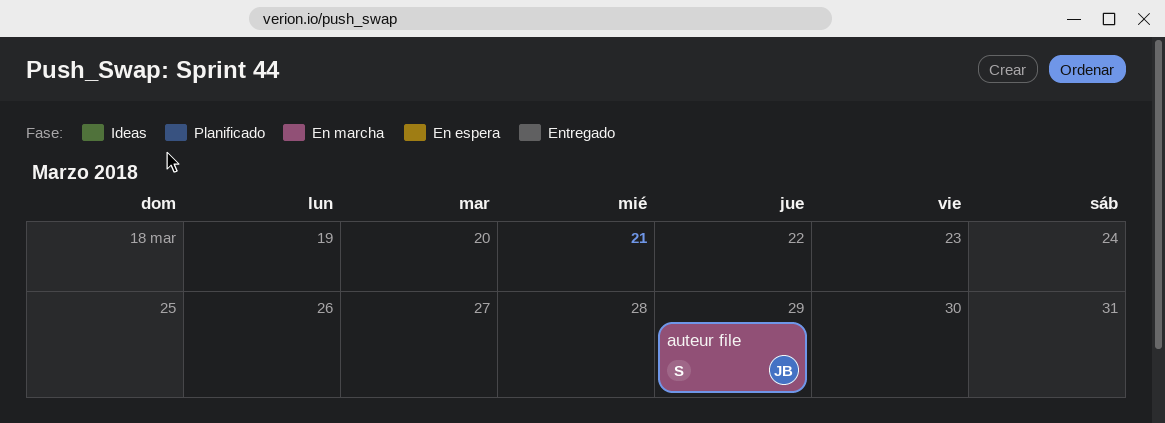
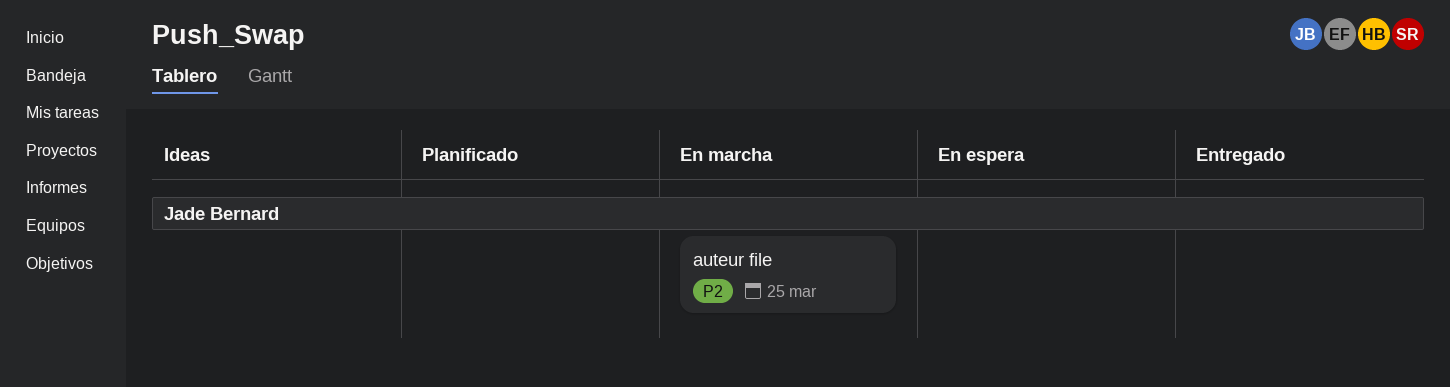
auteur file, due: Mar 29 -> Mar 25

